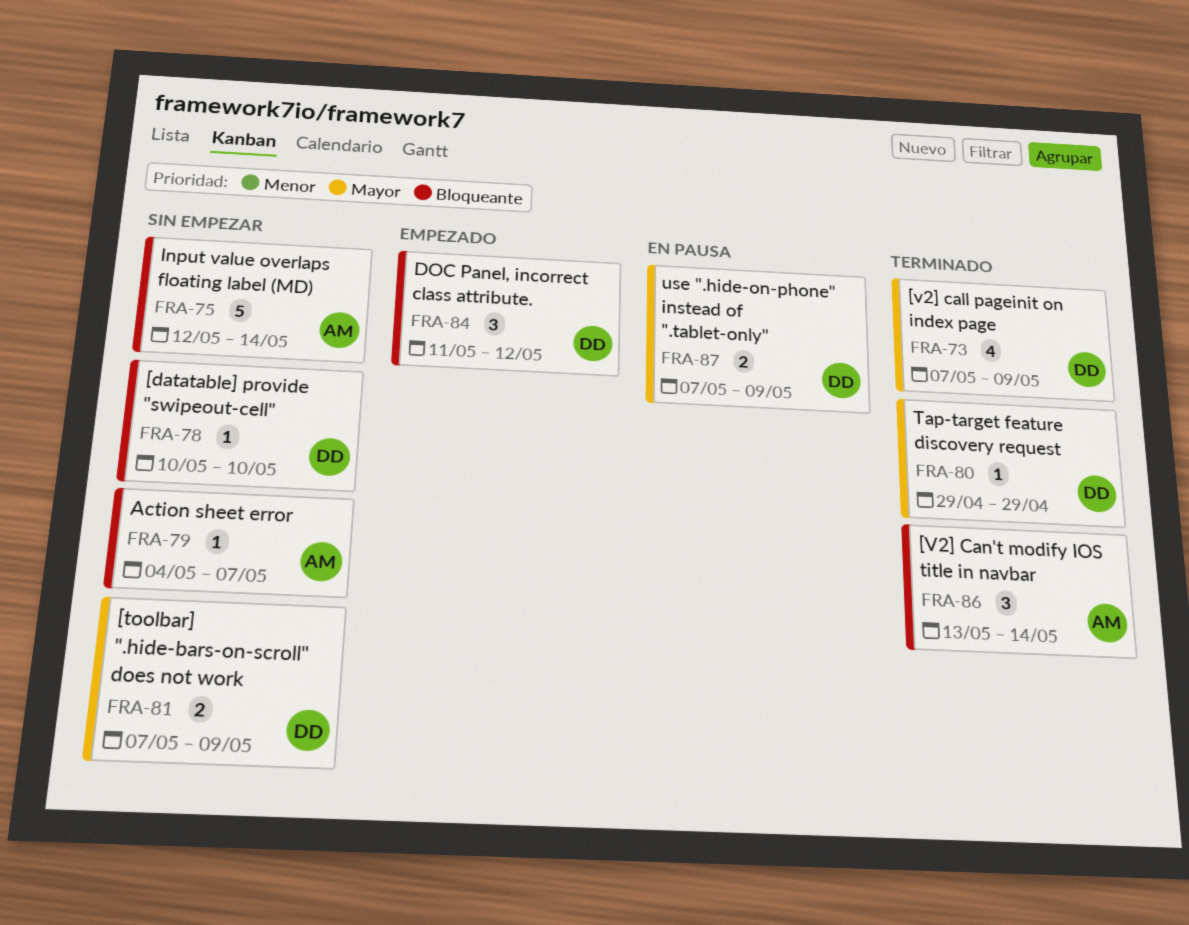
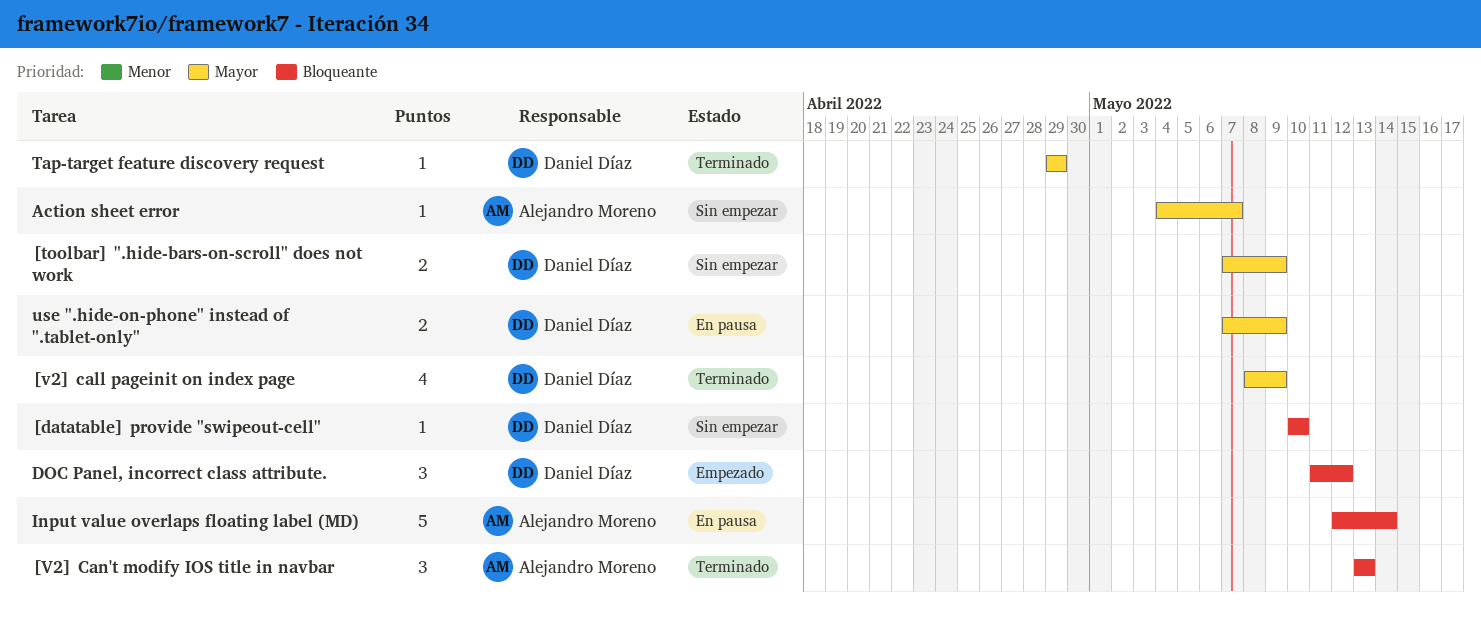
[v2] call pageinit on index page, start: May 7 -> May 8
[V2] Can't modify IOS title in navbar, due: May 14 -> May 13
Action sheet error, priority: Bloqueante -> Mayor
Input value overlaps floating label (MD), status: Sin empezar -> En pausa

